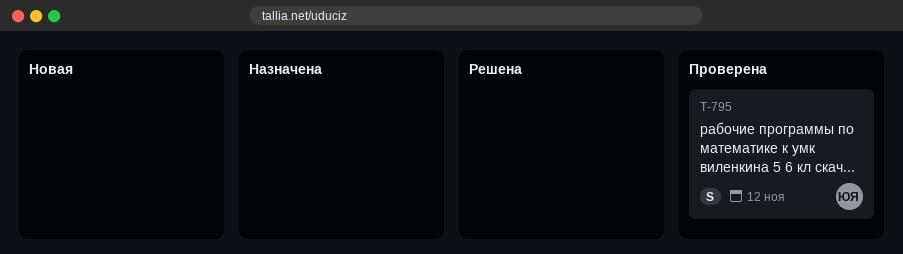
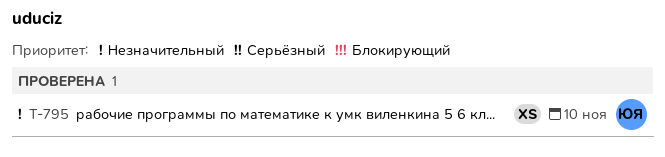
T-795, estimate: S -> XS
T-795, due: Nov 12 -> Nov 10

